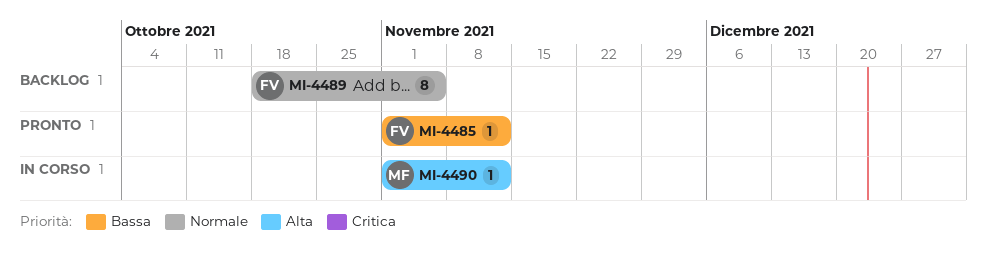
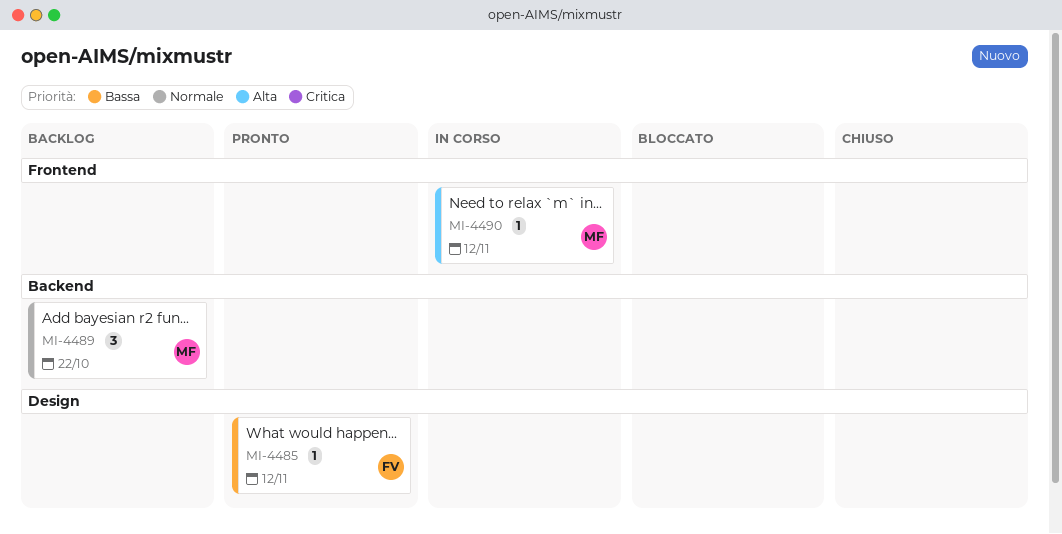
MI-4489, owner: FV -> MF
MI-4489, estimate: 8 -> 3
MI-4489, due: Nov 5 -> Oct 22

